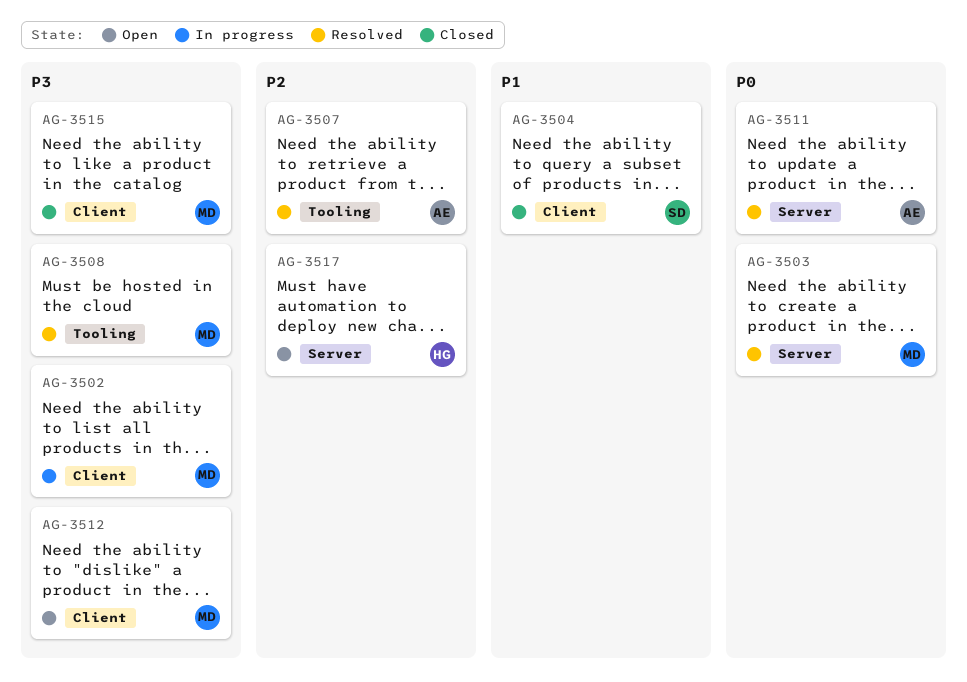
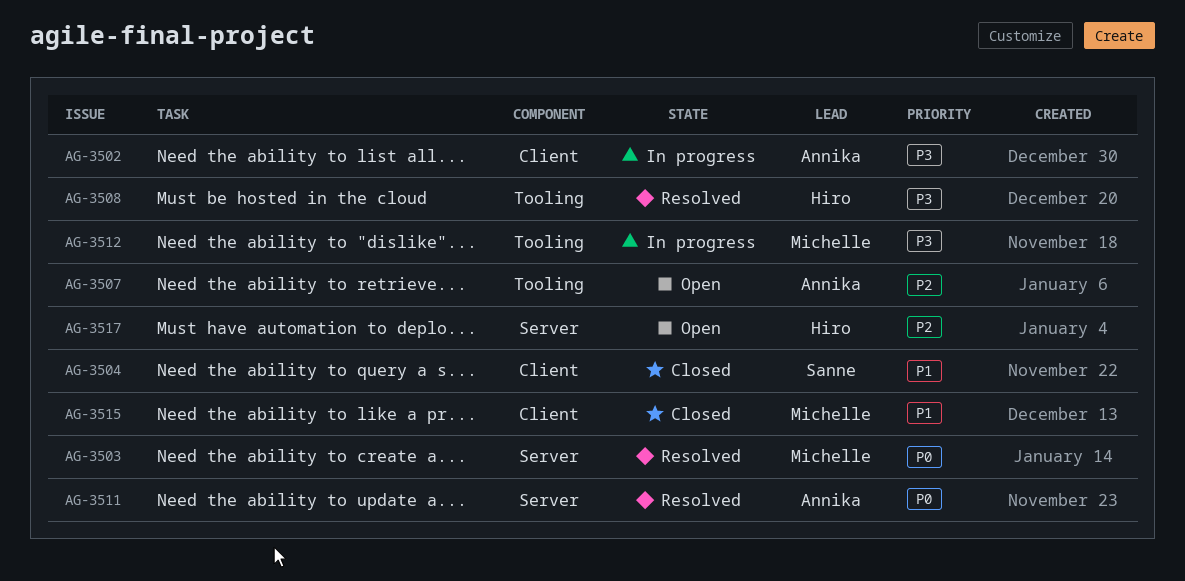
AG-3502, owner: Michelle -> Annika
AG-3507, status: Resolved -> Open
AG-3508, owner: Michelle -> Hiro
AG-3512, status: Open -> In progress
AG-3512, label: Client -> Tooling
AG-3515, priority: P3 -> P1

